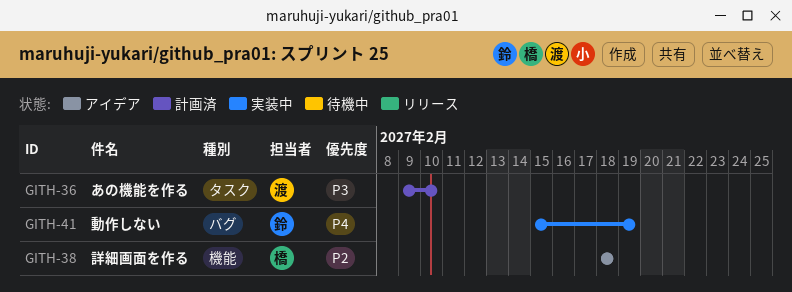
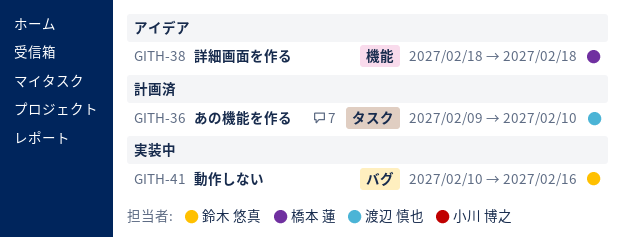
GITH-41, start: Feb 15 -> Feb 10
GITH-41, due: Feb 19 -> Feb 16

